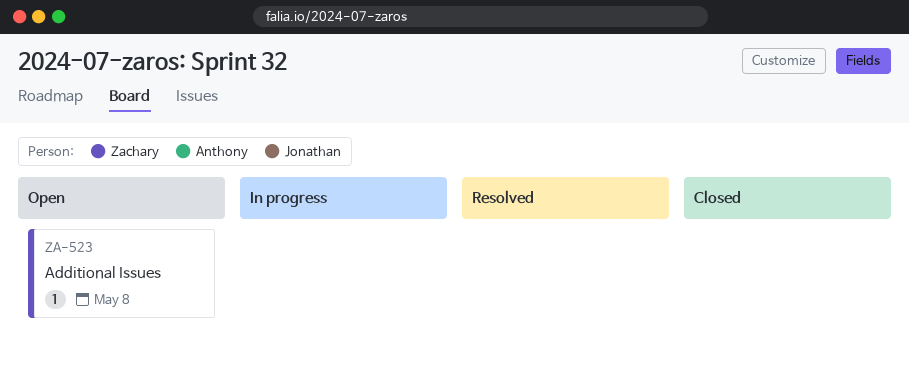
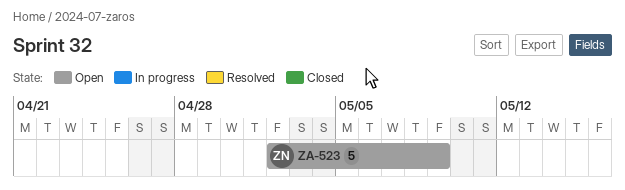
ZA-523, estimate: 1 -> 5
ZA-523, due: May 8 -> May 9

